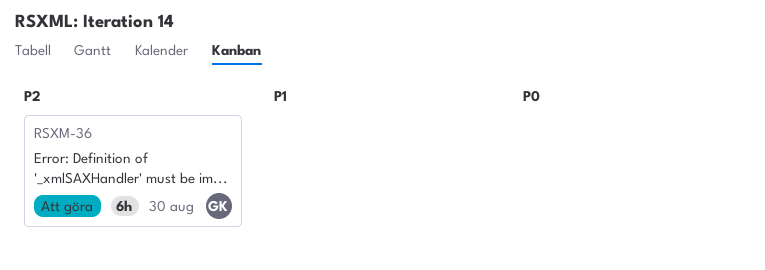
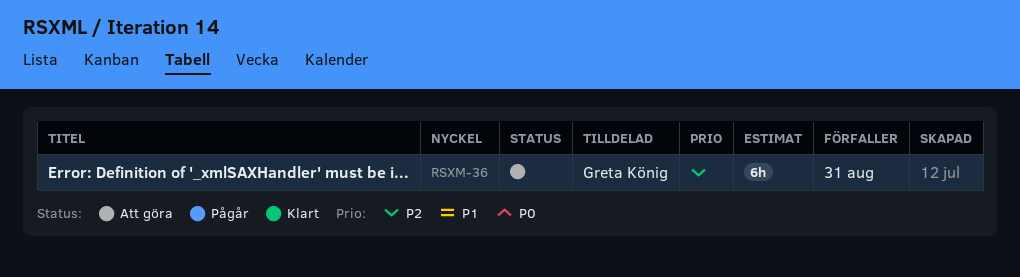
RSXM-36, due: Aug 30 -> Aug 31

